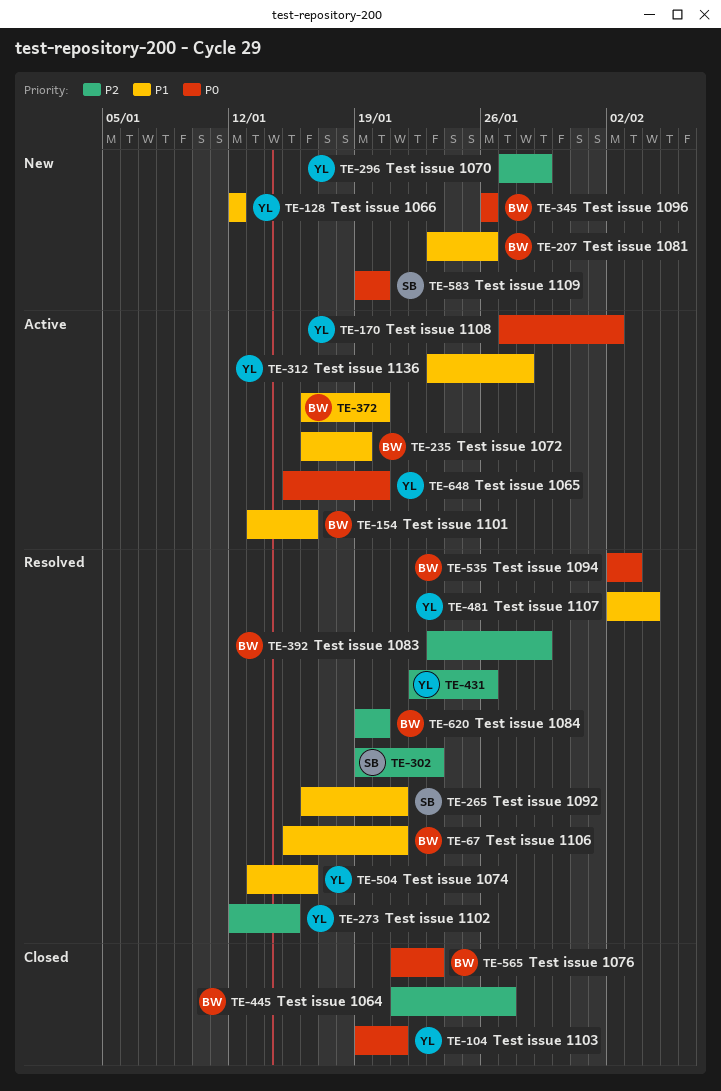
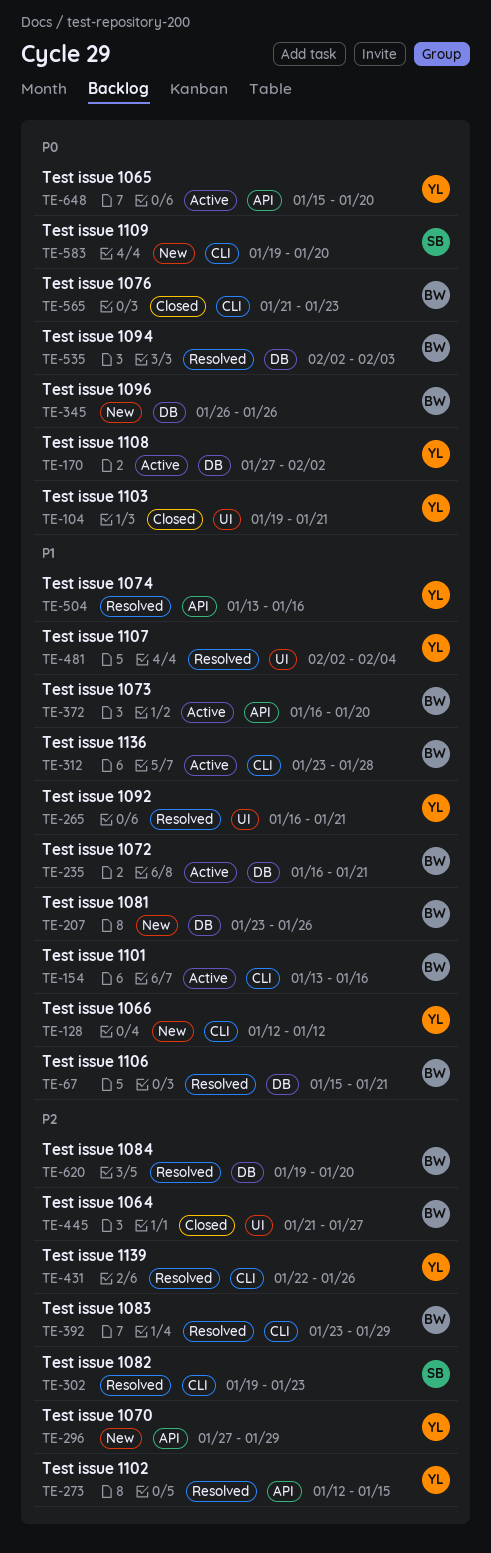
TE-235, due: Jan 19 -> Jan 21
TE-265, owner: SB -> YL
TE-312, owner: YL -> BW

